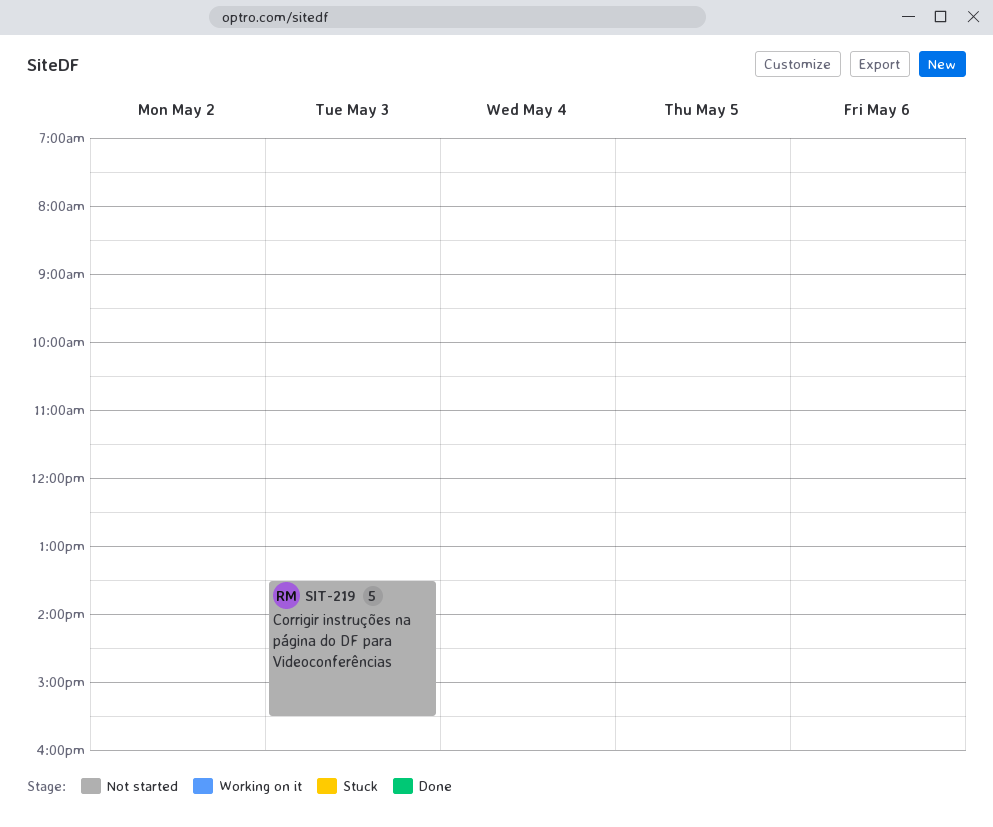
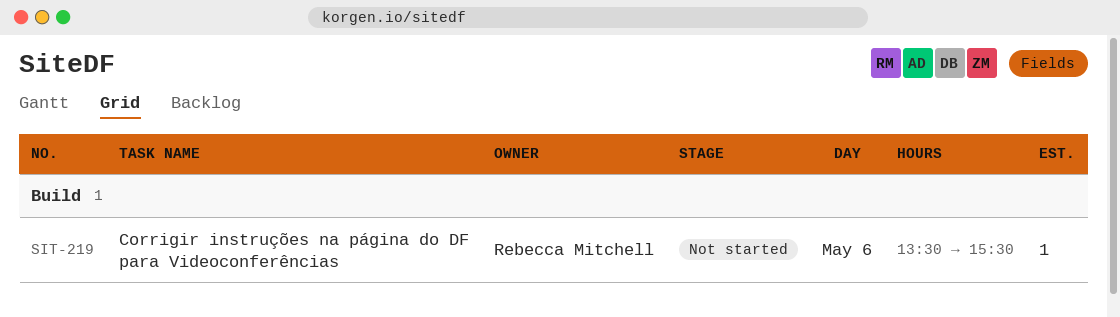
SIT-219, estimate: 5 -> 1
SIT-219, day: May 3 -> May 6

